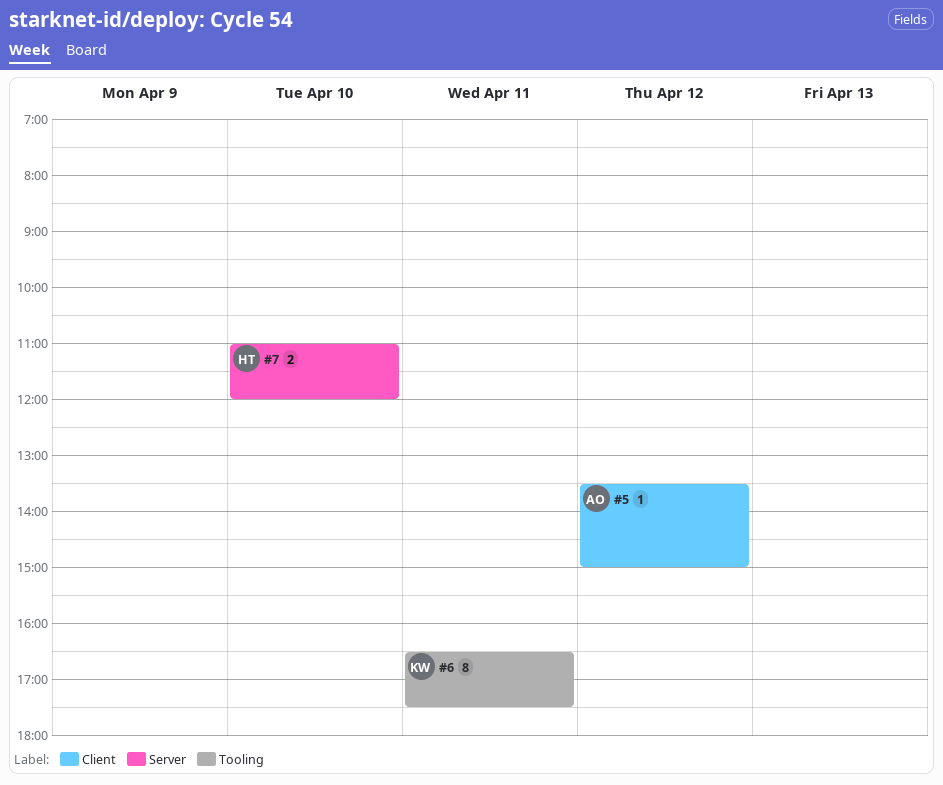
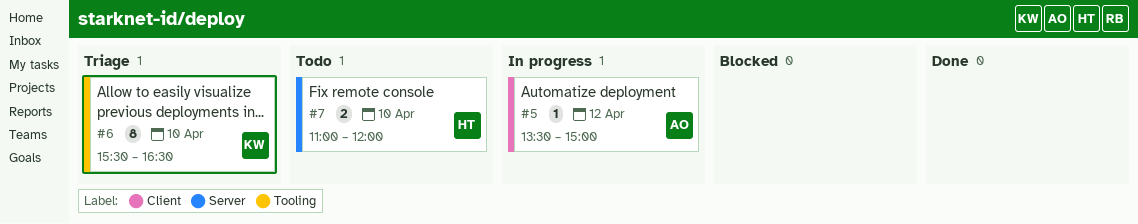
#6, day: Apr 11 -> Apr 10
#6, begins: 16:30 -> 15:30
#6, ends: 17:30 -> 16:30

